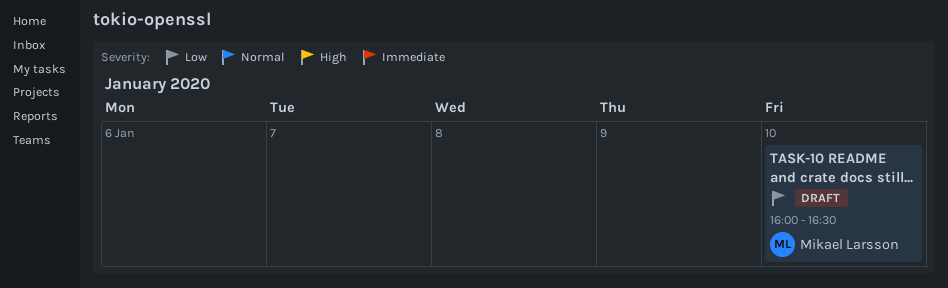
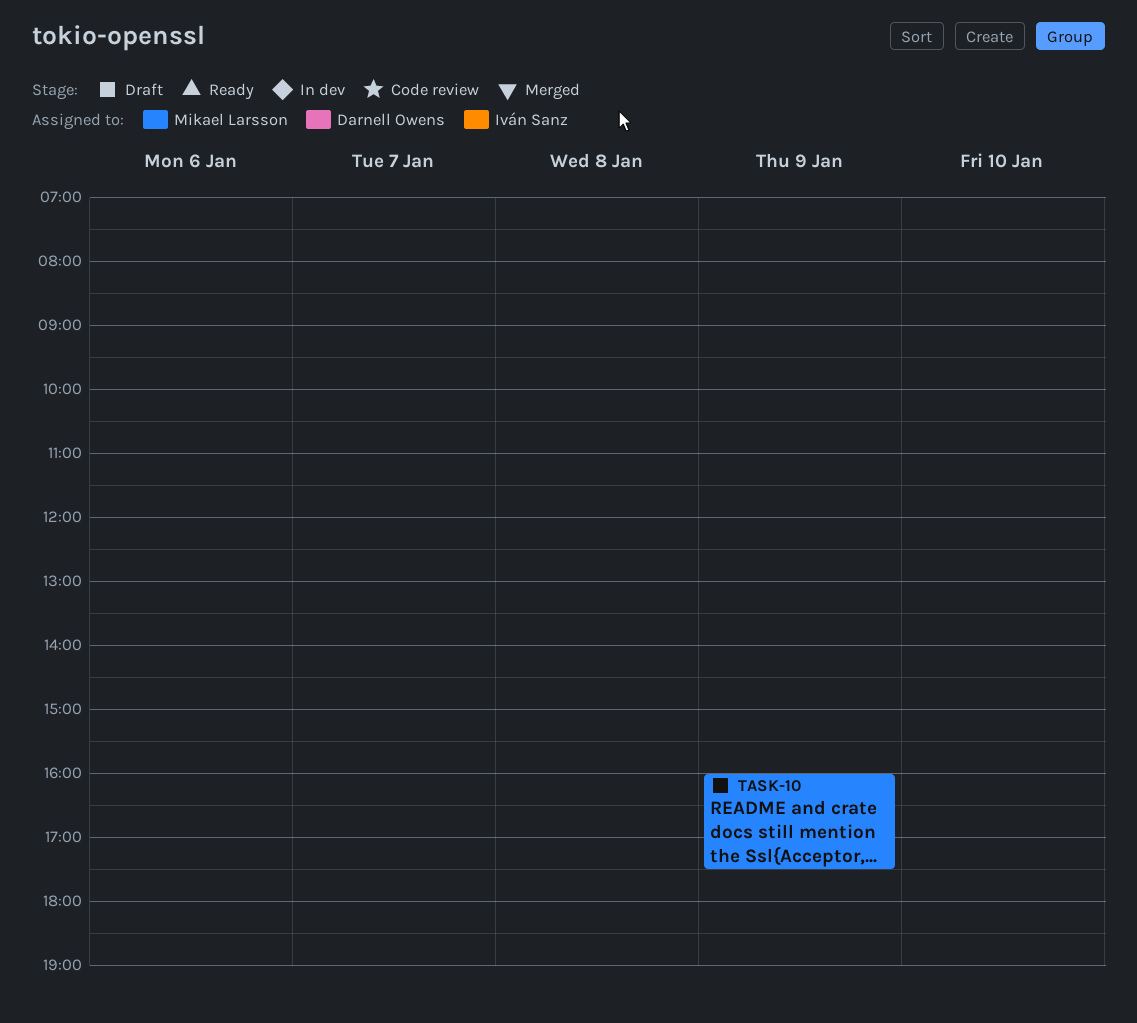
TASK-10, day: Jan 10 -> Jan 9
TASK-10, ends: 16:30 -> 17:30

